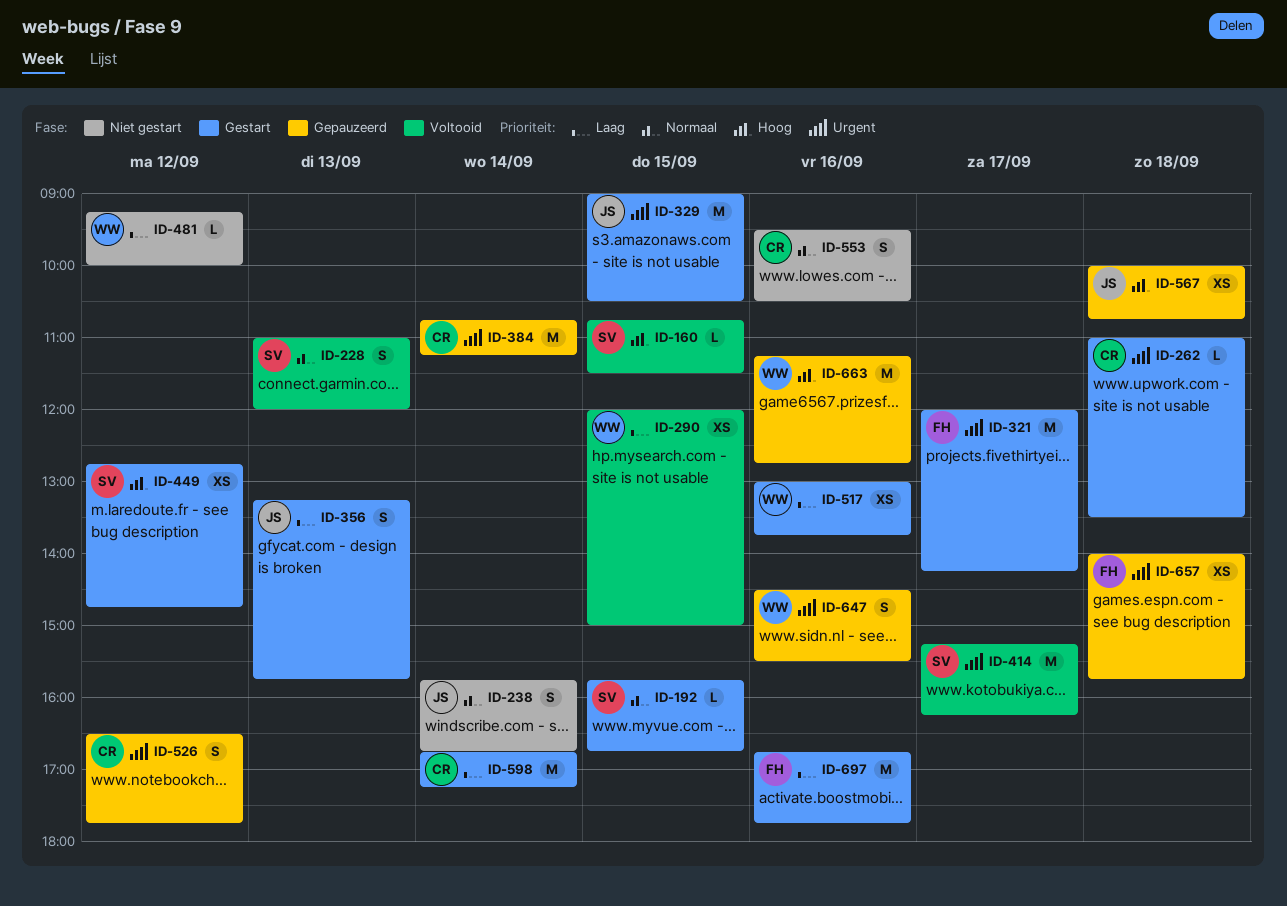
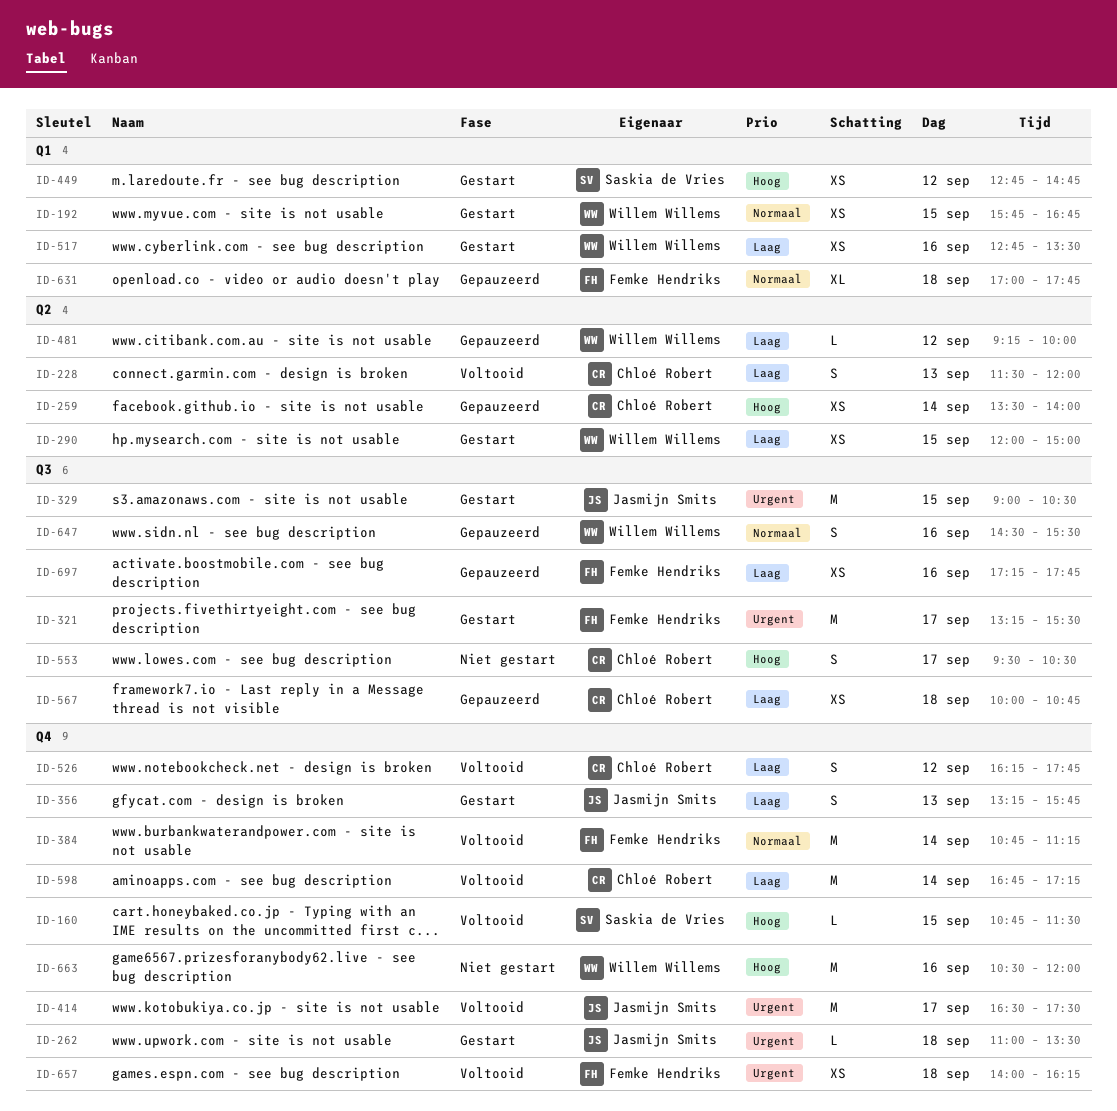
ID-192, owner: Saskia de Vries -> Willem Willems
ID-192, estimate: L -> XS
ID-228, owner: Saskia de Vries -> Chloé Robert
ID-228, priority: Normaal -> Laag
ID-228, begins: 11:00 -> 11:30
ID-238: present -> none
ID-259: none -> present
ID-262, owner: Chloé Robert -> Jasmijn Smits
ID-290, status: Voltooid -> Gestart
ID-321, begins: 12:00 -> 13:15
ID-321, ends: 14:15 -> 15:30
ID-384, status: Gepauzeerd -> Voltooid
ID-384, owner: Chloé Robert -> Femke Hendriks
ID-384, priority: Urgent -> Normaal
ID-414, owner: Saskia de Vries -> Jasmijn Smits
ID-414, begins: 15:15 -> 16:30
ID-414, ends: 16:15 -> 17:30
ID-481, status: Niet gestart -> Gepauzeerd
ID-517, begins: 13:00 -> 12:45
ID-517, ends: 13:45 -> 13:30
ID-526, status: Gepauzeerd -> Voltooid
ID-526, priority: Urgent -> Laag
ID-526, begins: 16:30 -> 16:15
ID-553, priority: Normaal -> Hoog
ID-553, day: Sep 16 -> Sep 17
ID-567, owner: Jasmijn Smits -> Chloé Robert
ID-567, priority: Hoog -> Laag
ID-598, status: Gestart -> Voltooid
ID-631: none -> present
ID-647, priority: Urgent -> Normaal
ID-657, status: Gepauzeerd -> Voltooid
ID-657, ends: 15:45 -> 16:15
ID-663, status: Gepauzeerd -> Niet gestart
ID-663, begins: 11:15 -> 10:30
ID-663, ends: 12:45 -> 12:00
ID-697, status: Gestart -> Gepauzeerd
ID-697, estimate: M -> XS
ID-697, begins: 16:45 -> 17:15

